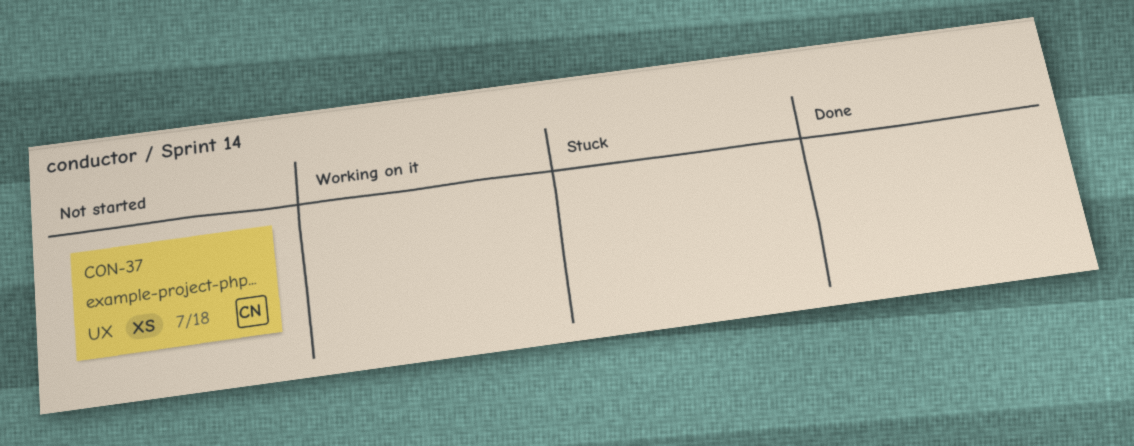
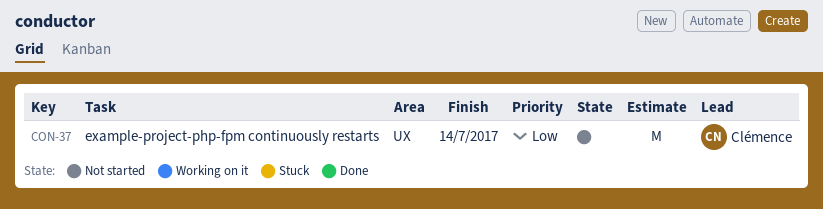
CON-37, estimate: XS -> M
CON-37, due: Jul 18 -> Jul 14

